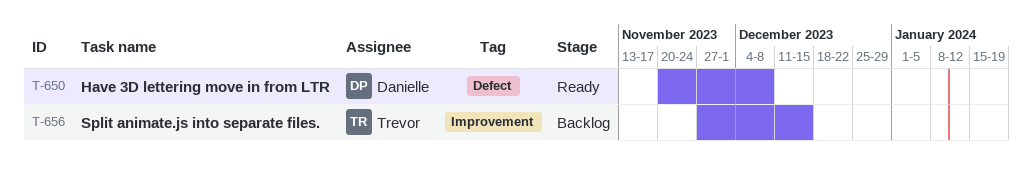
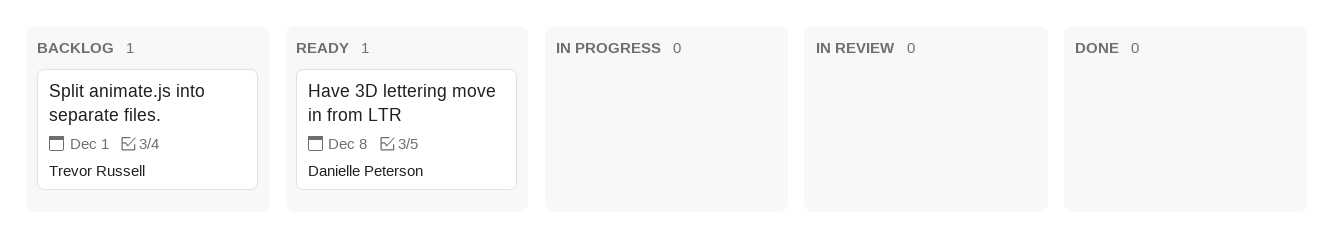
Split animate.js into separate files., due: Dec 15 -> Dec 1

